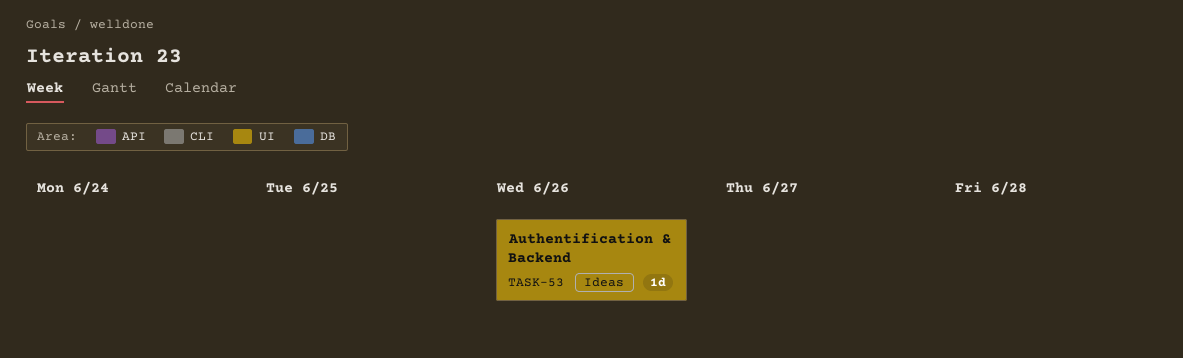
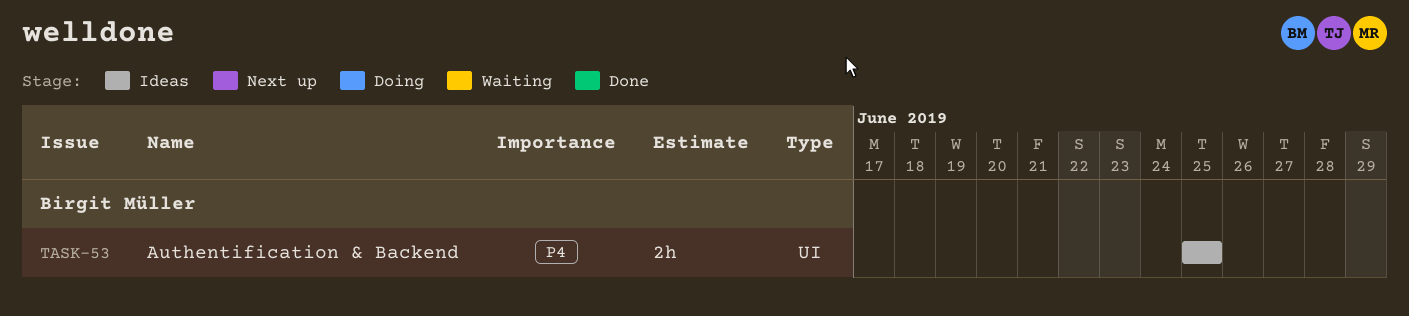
TASK-53, estimate: 1d -> 2h
TASK-53, due: Jun 26 -> Jun 25

